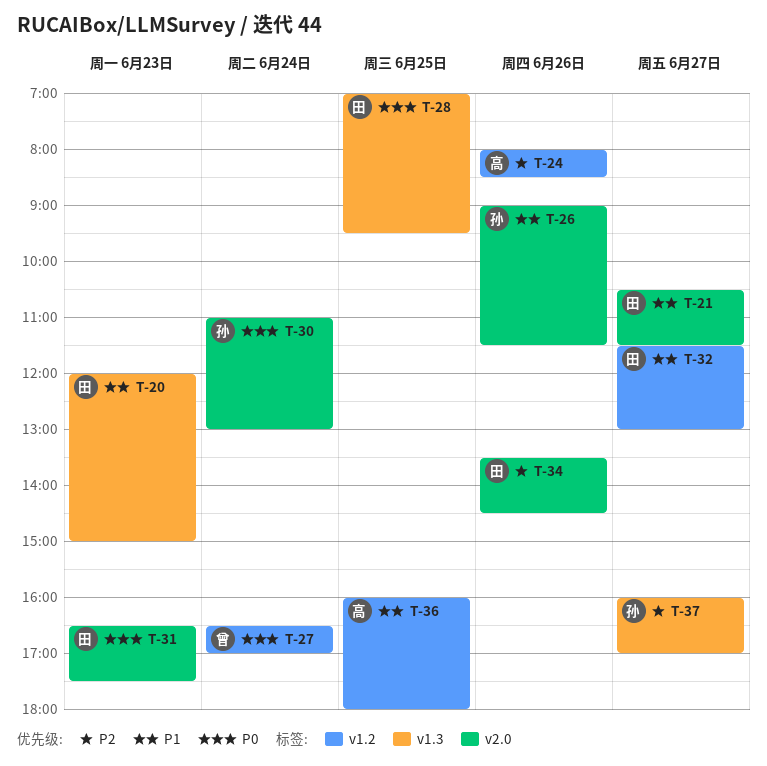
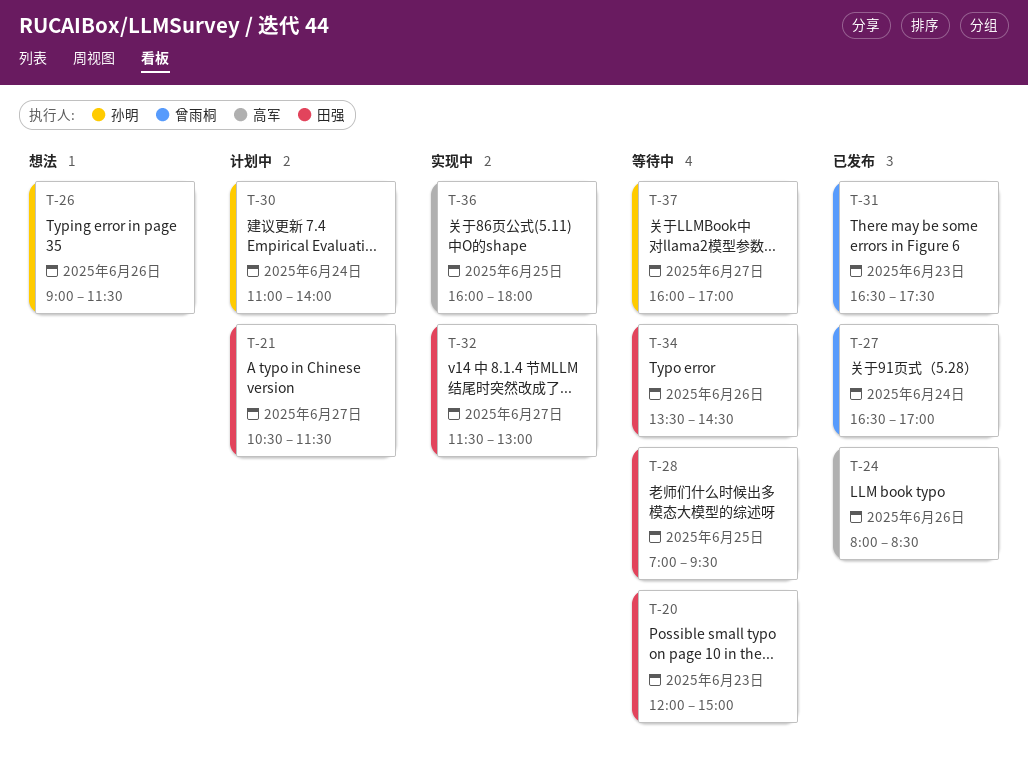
T-30, ends: 13:00 -> 14:00
T-31, owner: 田强 -> 曾雨桐

